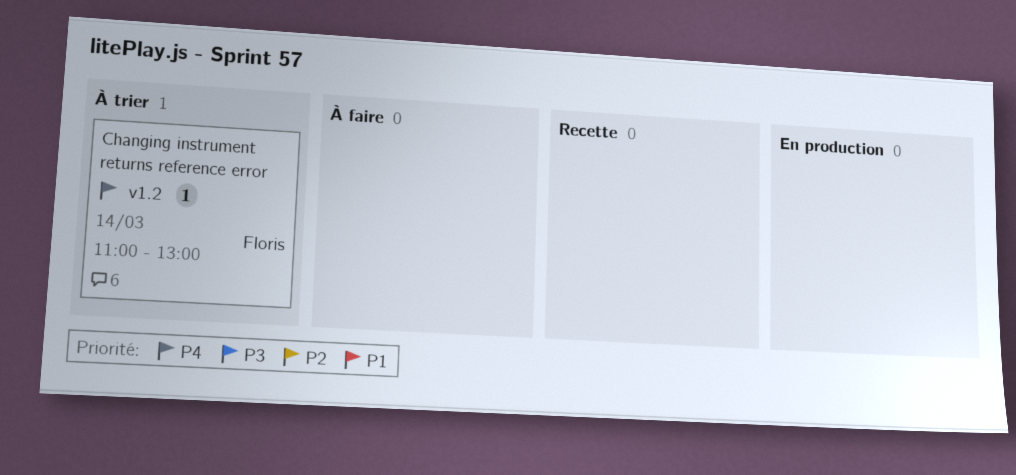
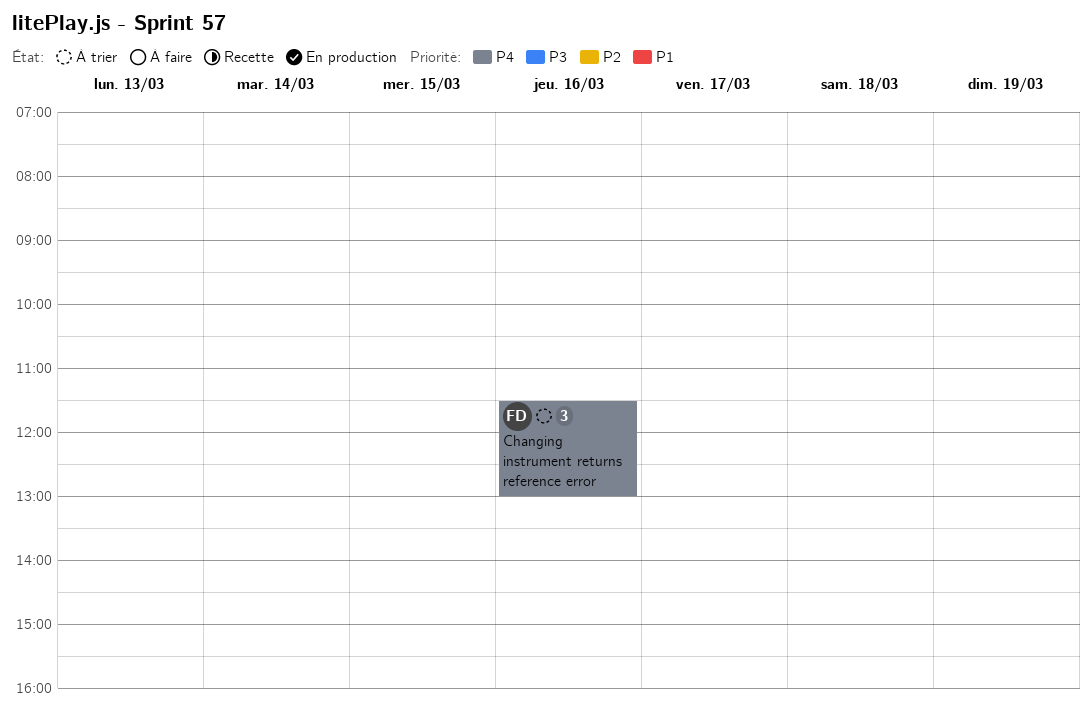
Changing instrument returns reference error, estimate: 1 -> 3
Changing instrument returns reference error, day: Mar 14 -> Mar 16
Changing instrument returns reference error, begins: 11:00 -> 11:30

